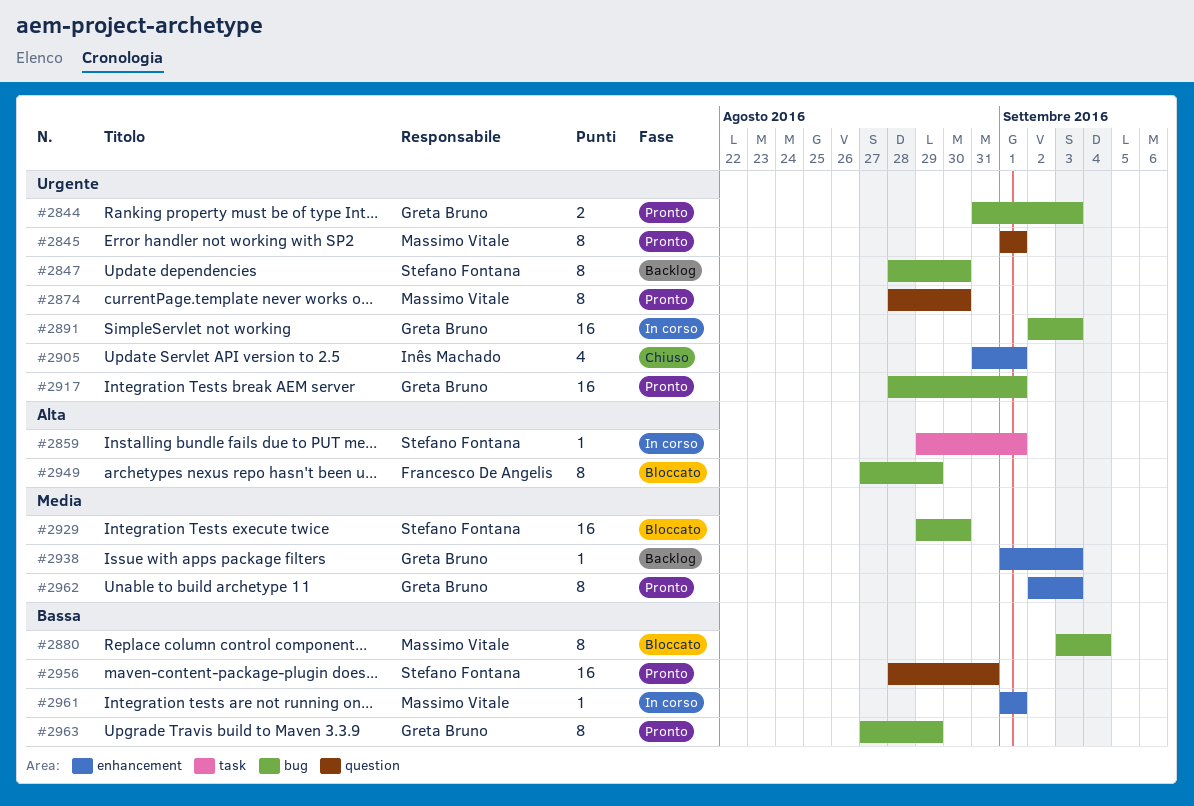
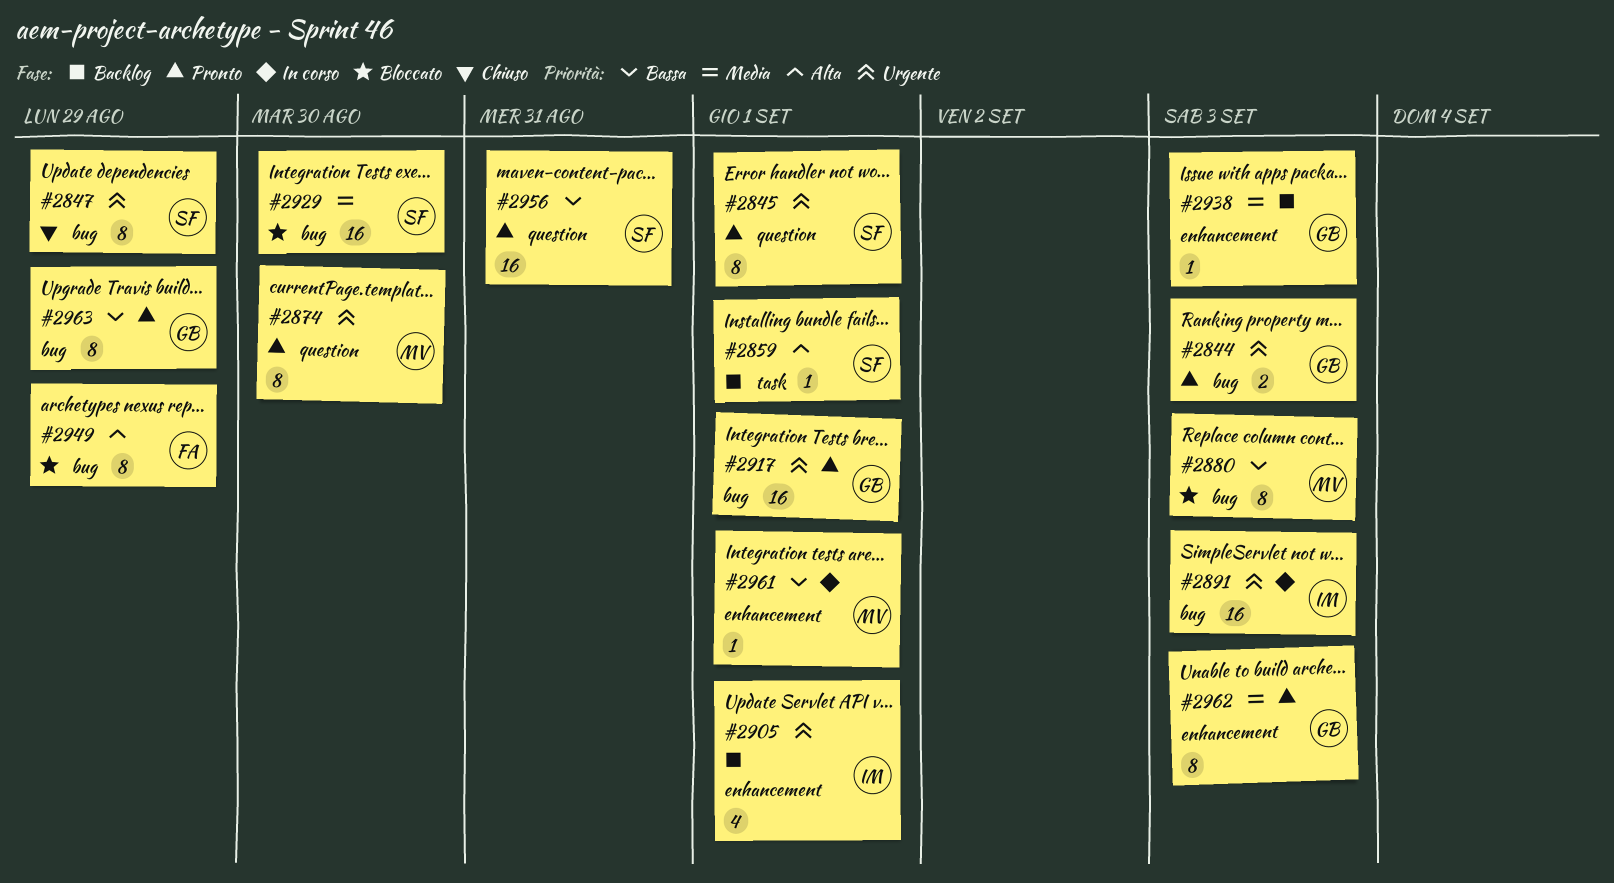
#2845, owner: Massimo Vitale -> Stefano Fontana
#2847, status: Backlog -> Chiuso
#2847, due: Aug 30 -> Aug 29
#2859, status: In corso -> Backlog
#2880, due: Sep 4 -> Sep 3
#2891, owner: Greta Bruno -> Inês Machado
#2905, status: Chiuso -> Backlog

